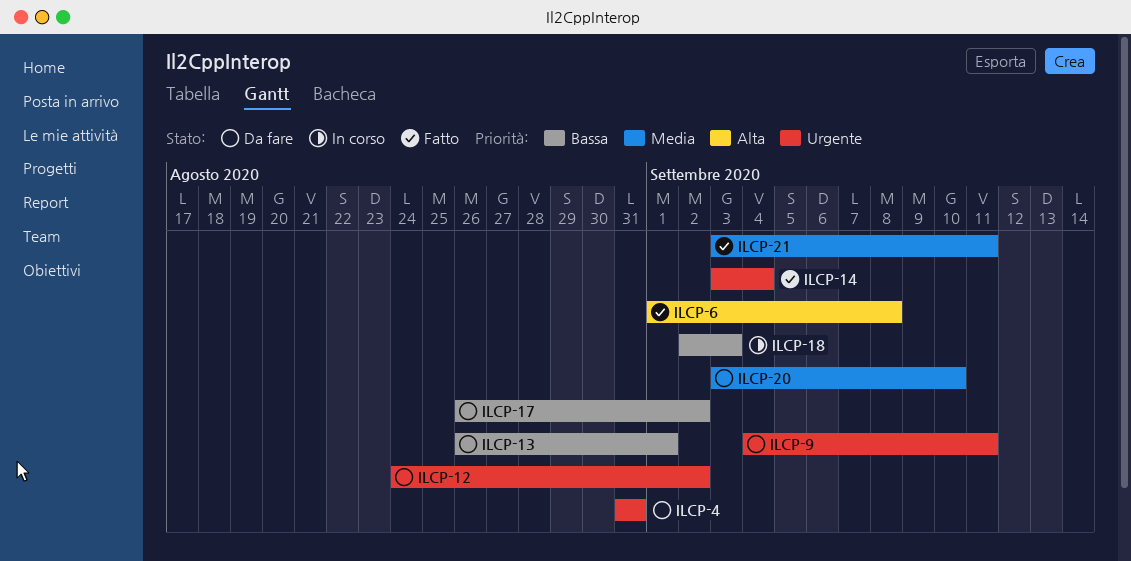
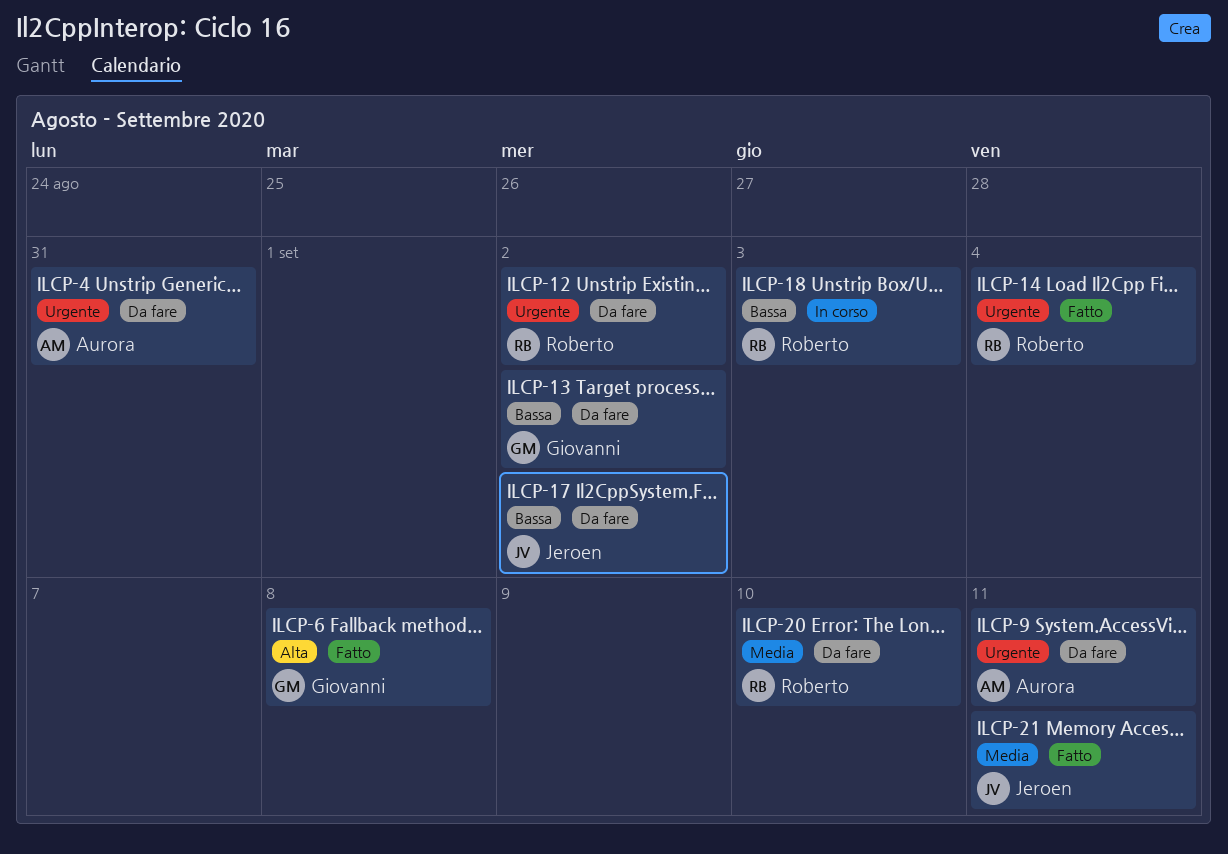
ILCP-13, due: Sep 1 -> Sep 2

